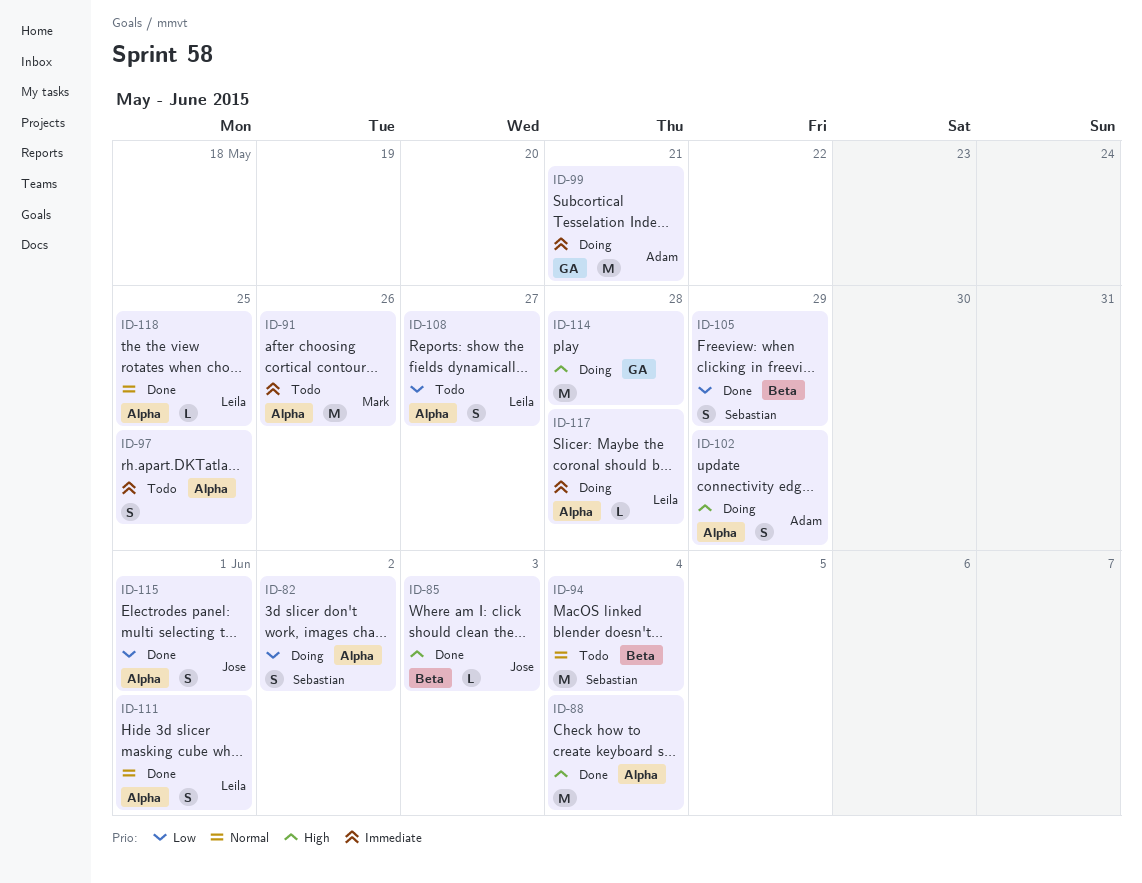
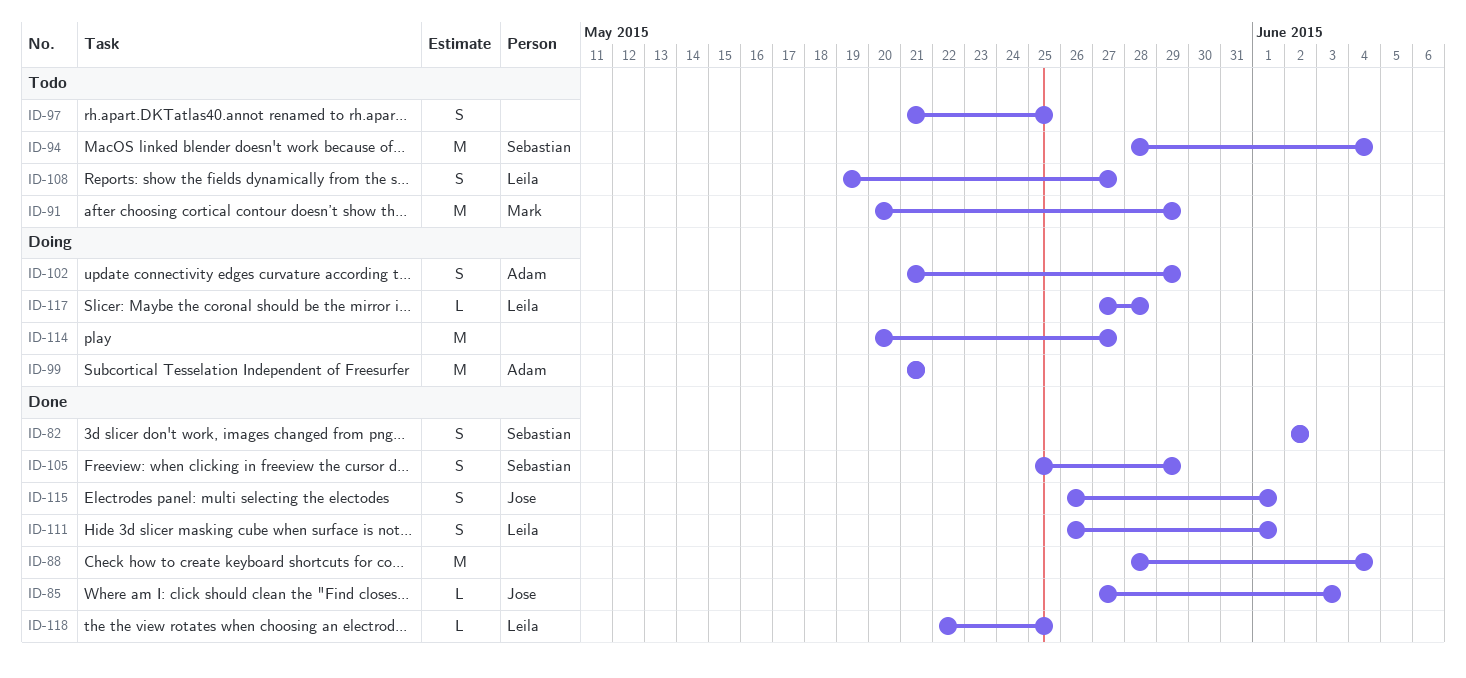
ID-82, status: Doing -> Done
ID-91, due: May 26 -> May 29
ID-114, due: May 28 -> May 27

